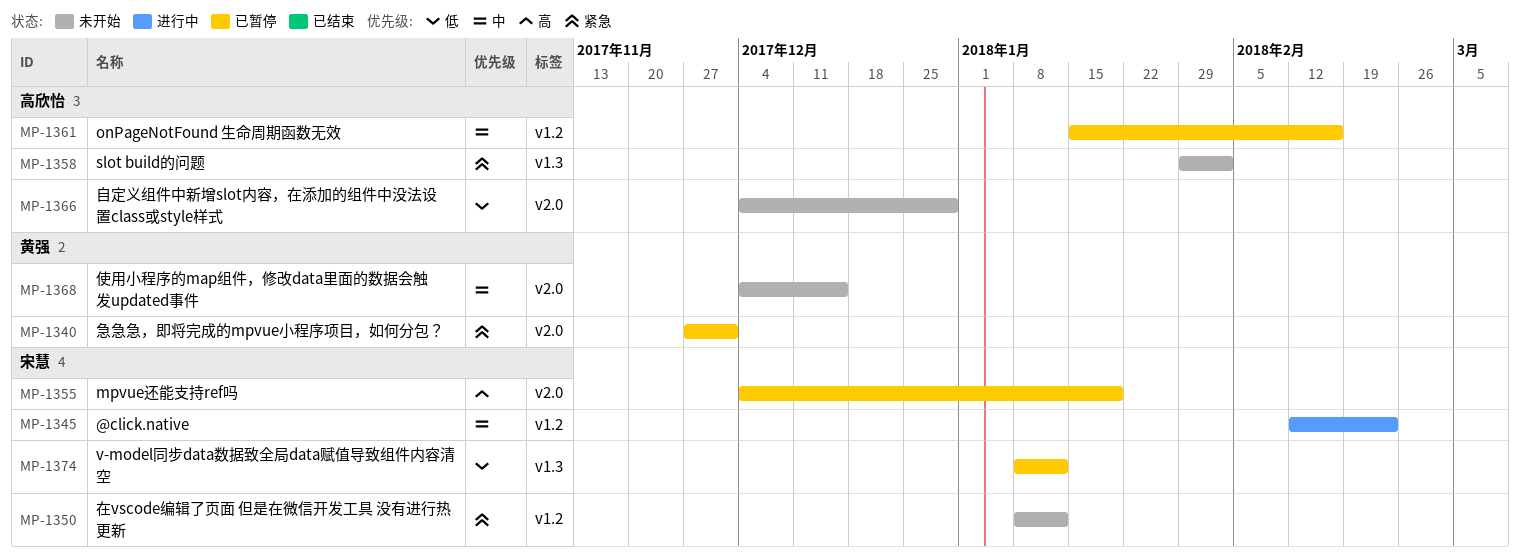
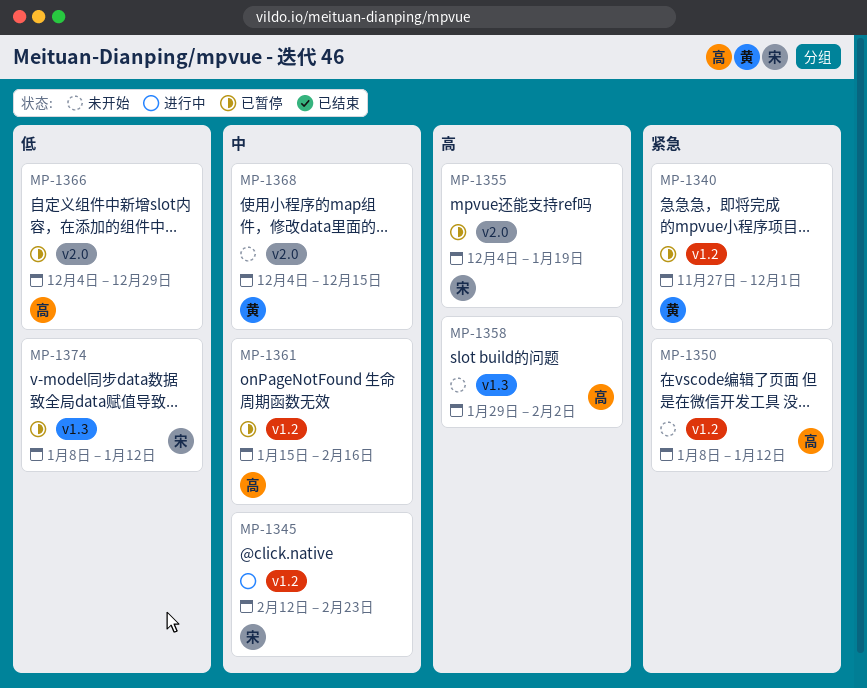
MP-1340, label: v2.0 -> v1.2
MP-1350, owner: 宋慧 -> 高欣怡
MP-1358, priority: 紧急 -> 高
MP-1366, status: 未开始 -> 已暂停

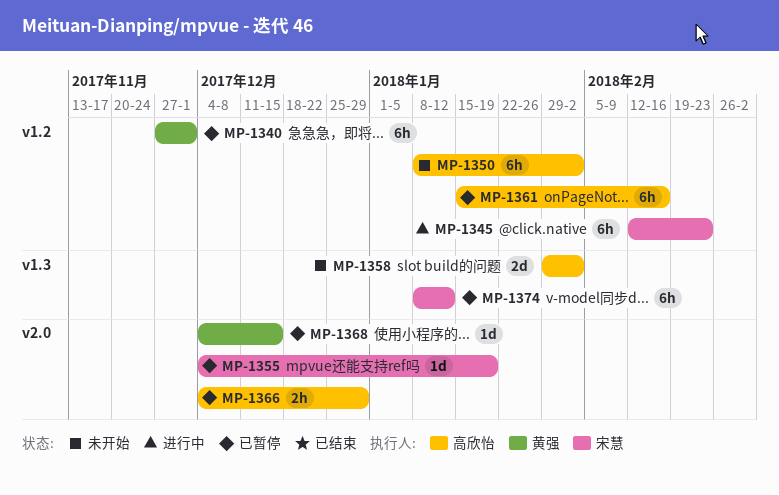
MP-1350, due: Jan 12 -> Feb 2
MP-1368, status: 未开始 -> 已暂停

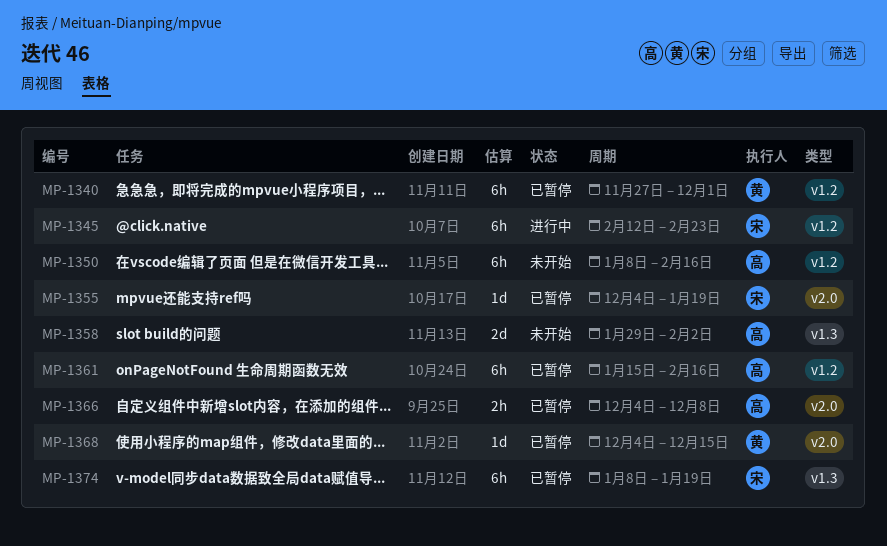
MP-1350, due: Feb 2 -> Feb 16
MP-1366, due: Dec 29 -> Dec 8
MP-1374, due: Jan 12 -> Jan 19

